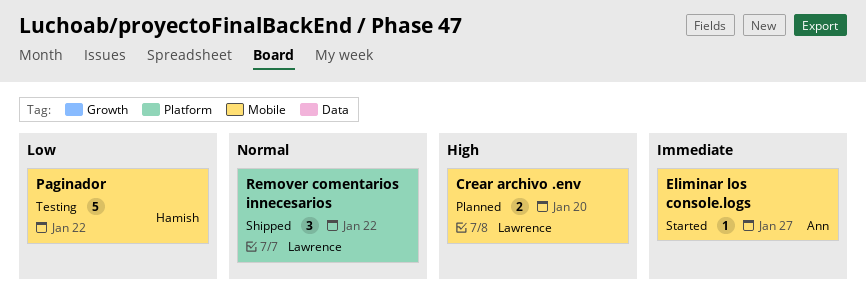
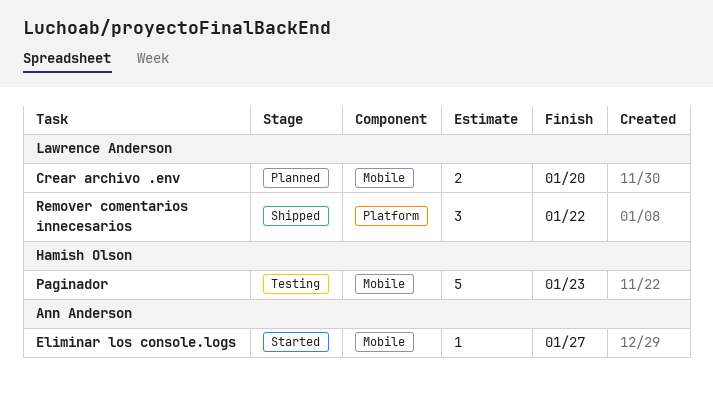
Paginador, due: Jan 22 -> Jan 23

